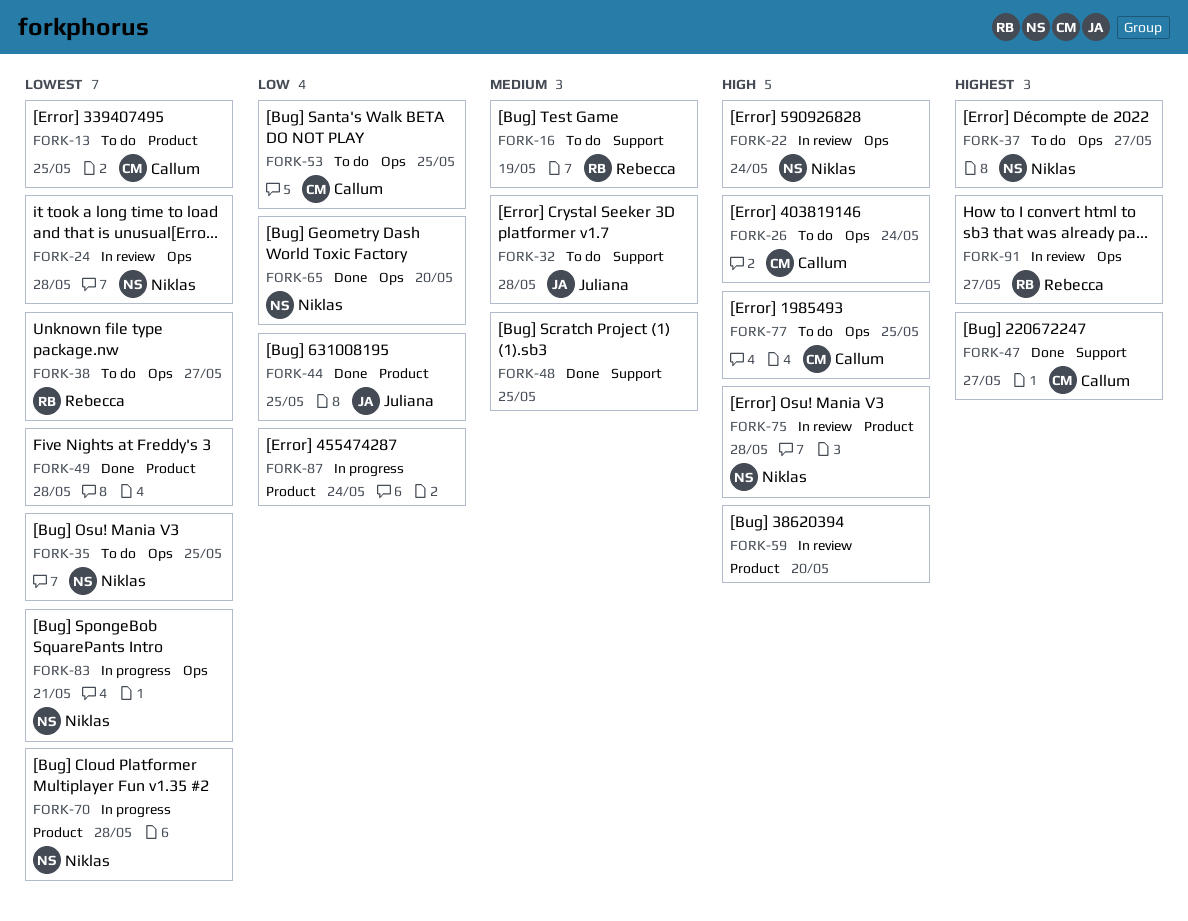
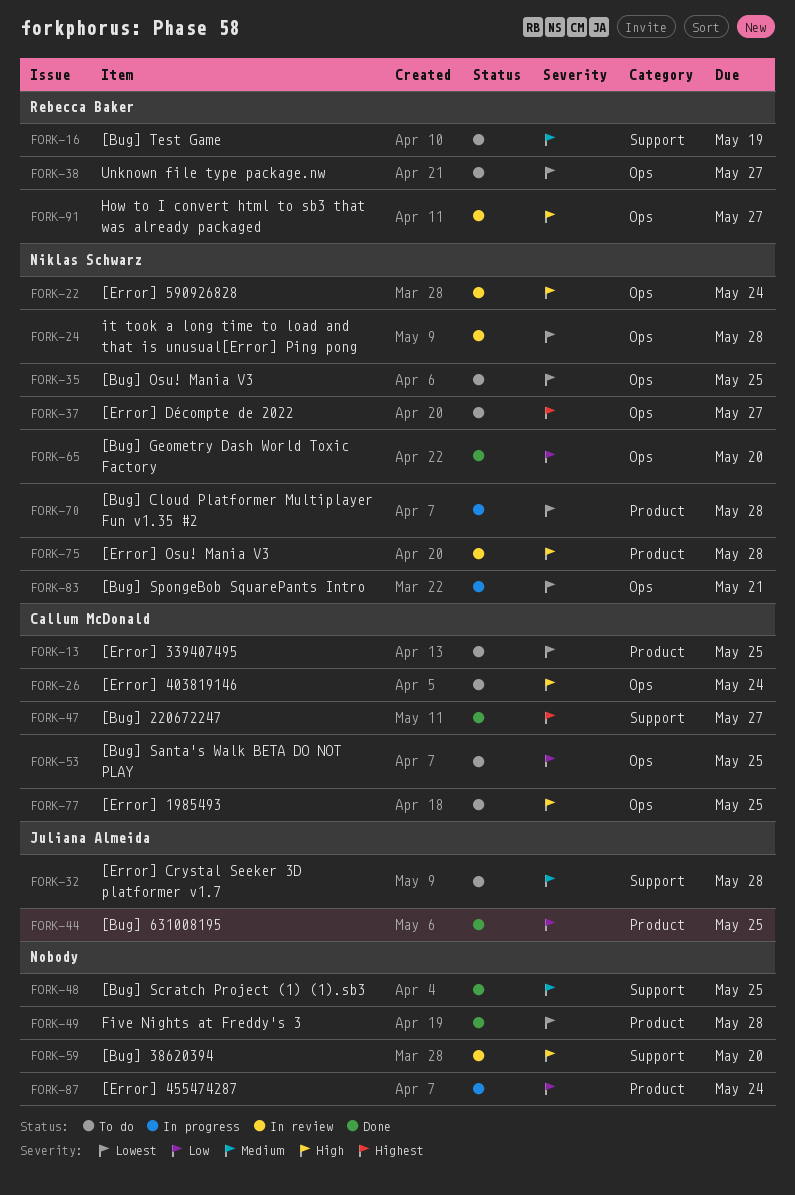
FORK-59, label: Product -> Support
FORK-91, priority: Highest -> High

